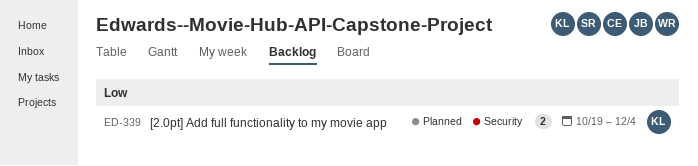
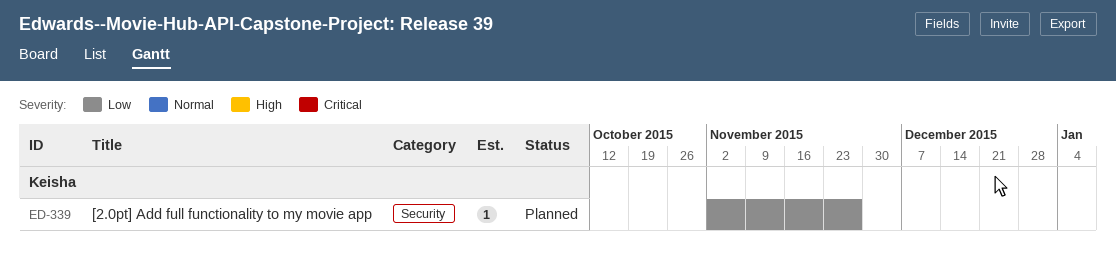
ED-339, estimate: 2 -> 1
ED-339, start: Oct 19 -> Nov 2
ED-339, due: Dec 4 -> Nov 27

